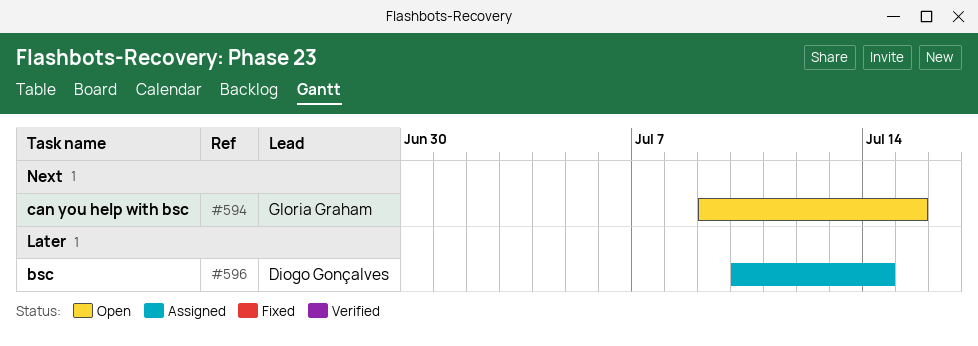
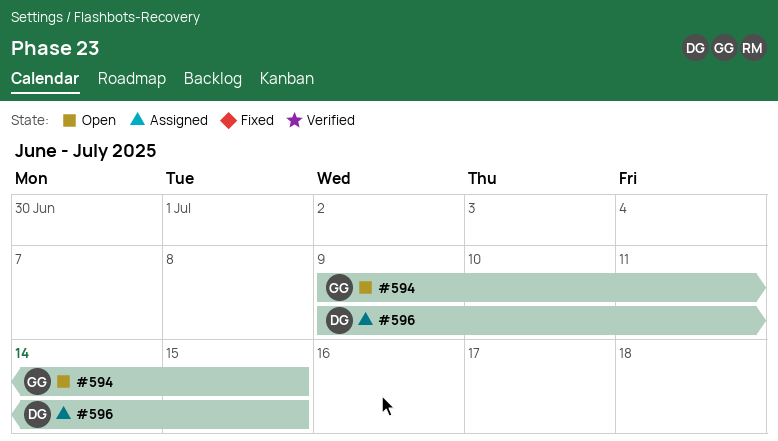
#596, start: Jul 10 -> Jul 9
#596, due: Jul 14 -> Jul 15

